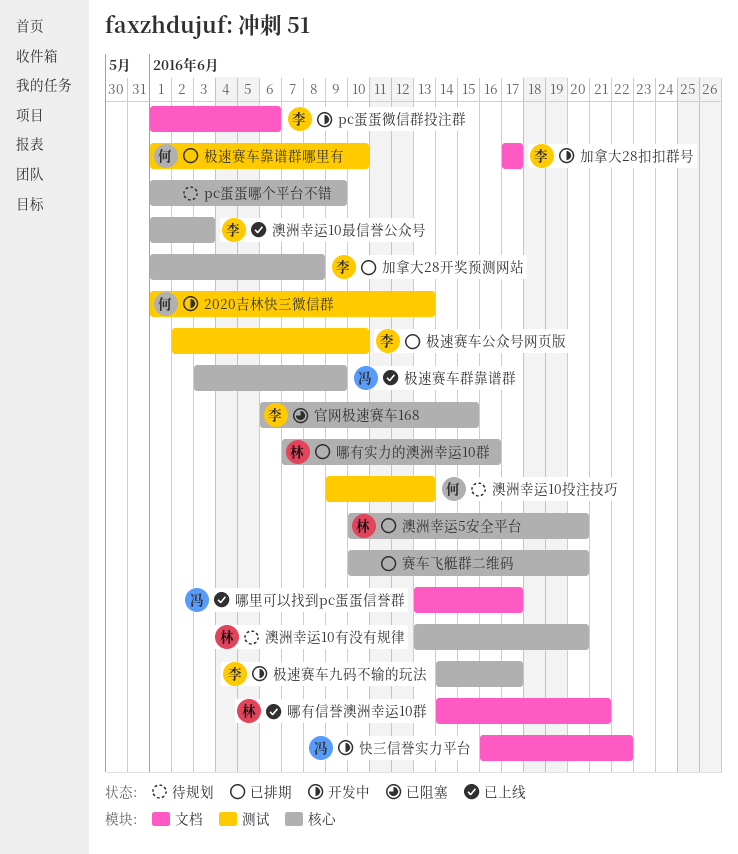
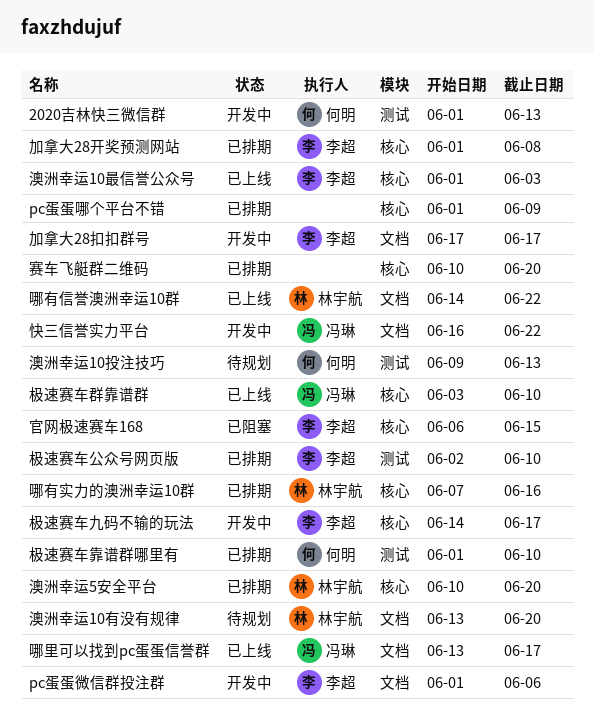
pc蛋蛋哪个平台不错, status: 待规划 -> 已排期
哪有信誉澳洲幸运10群, due: Jun 21 -> Jun 22
极速赛车群靠谱群, due: Jun 9 -> Jun 10
澳洲幸运10有没有规律, label: 核心 -> 文档

